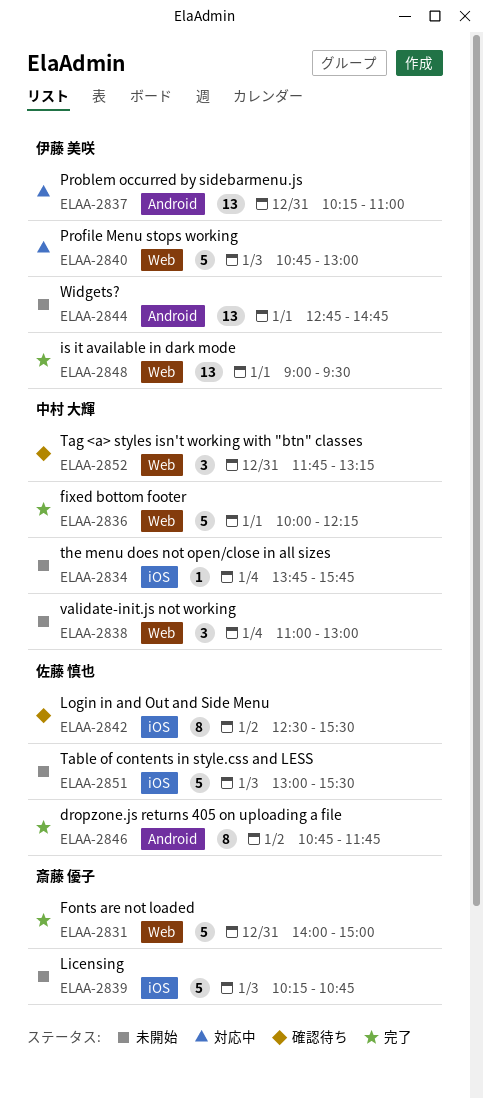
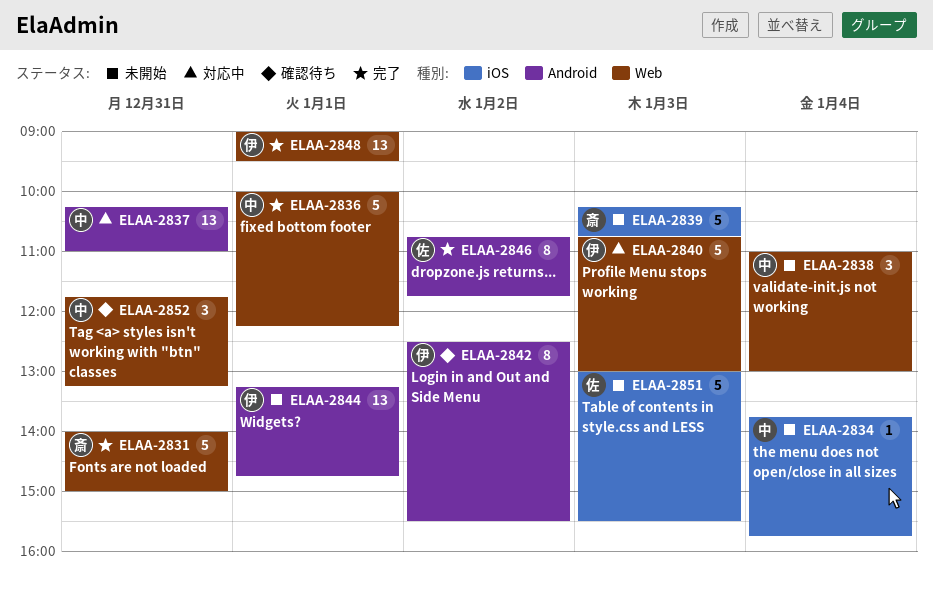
ELAA-2837, owner: 伊藤 美咲 -> 中村 大輝
ELAA-2842, owner: 佐藤 慎也 -> 伊藤 美咲
ELAA-2842, label: iOS -> Android
ELAA-2844, begins: 12:45 -> 13:15

